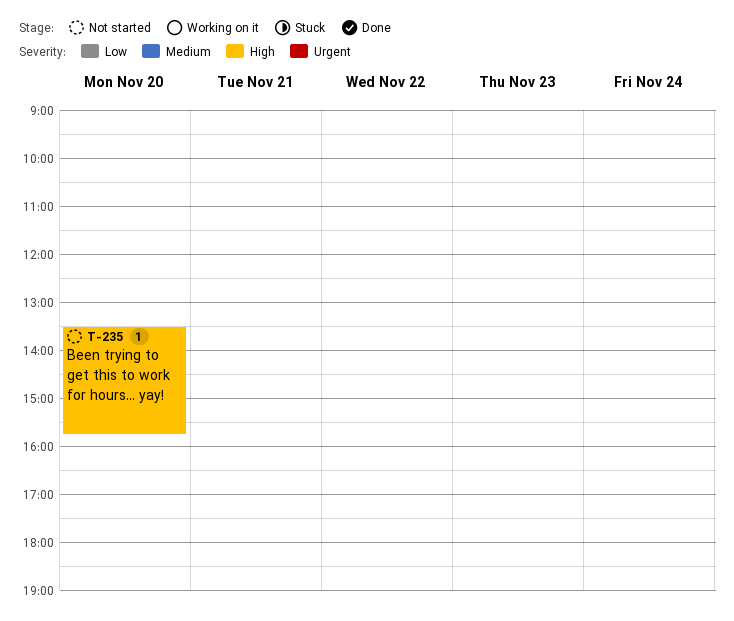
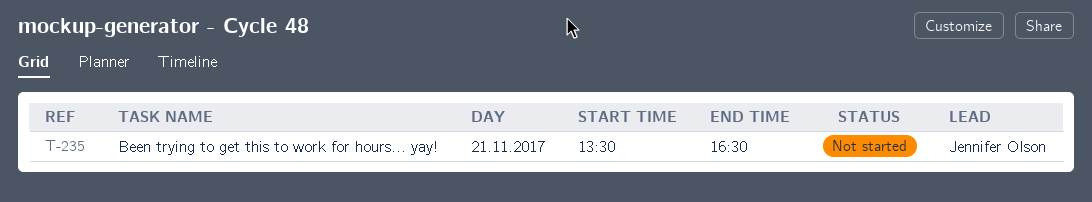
T-235, day: Nov 20 -> Nov 21
T-235, ends: 15:45 -> 16:30

